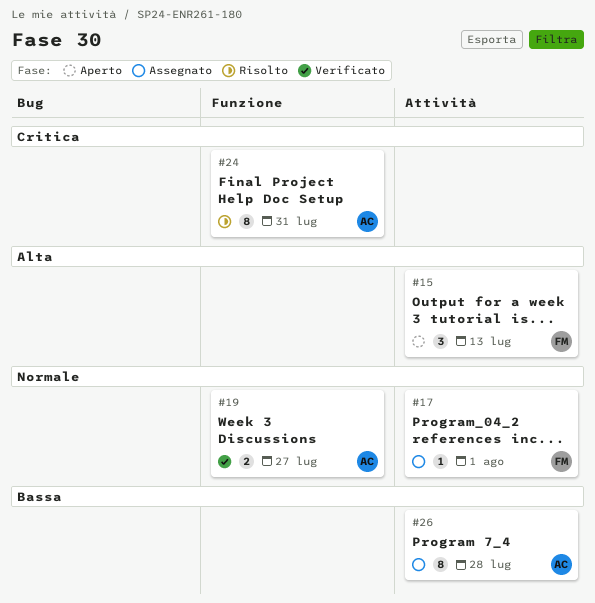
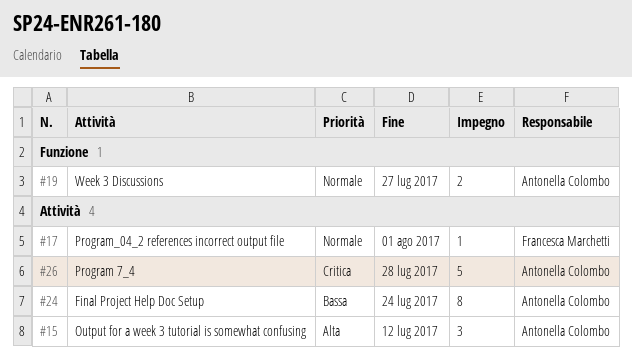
#15, owner: Francesca Marchetti -> Antonella Colombo
#15, due: Jul 13 -> Jul 12
#24, priority: Critica -> Bassa
#24, label: Funzione -> Attività
#24, due: Jul 31 -> Jul 24
#26, priority: Bassa -> Critica
#26, estimate: 8 -> 5

